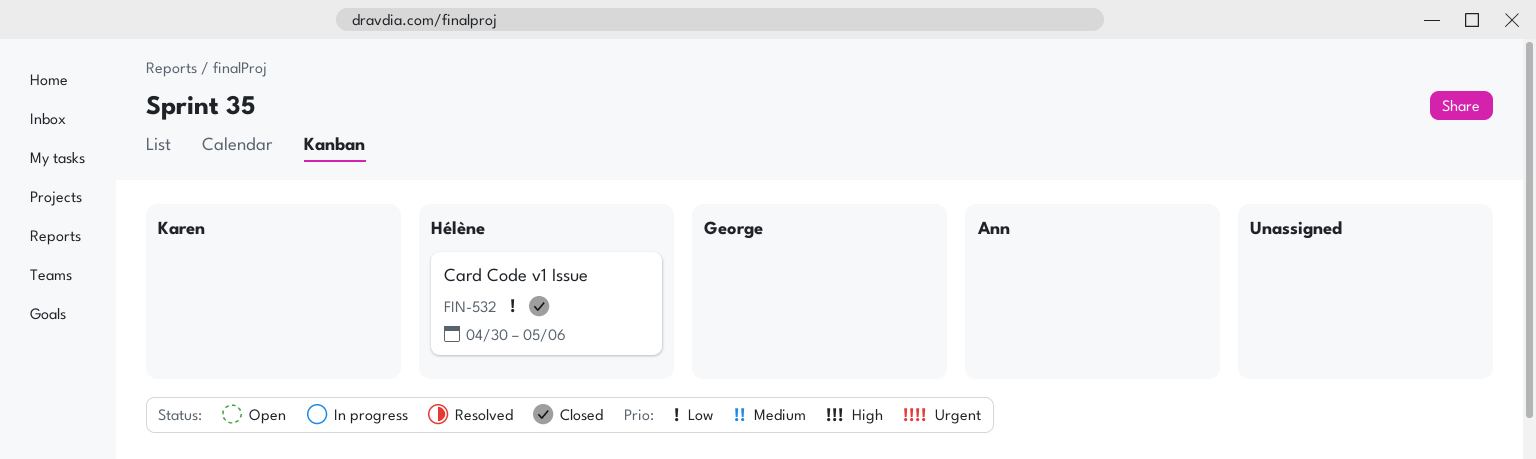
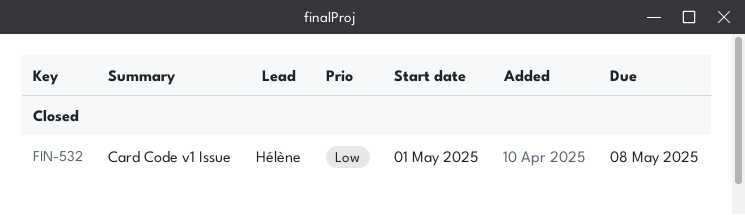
FIN-532, start: Apr 30 -> May 1
FIN-532, due: May 6 -> May 8

